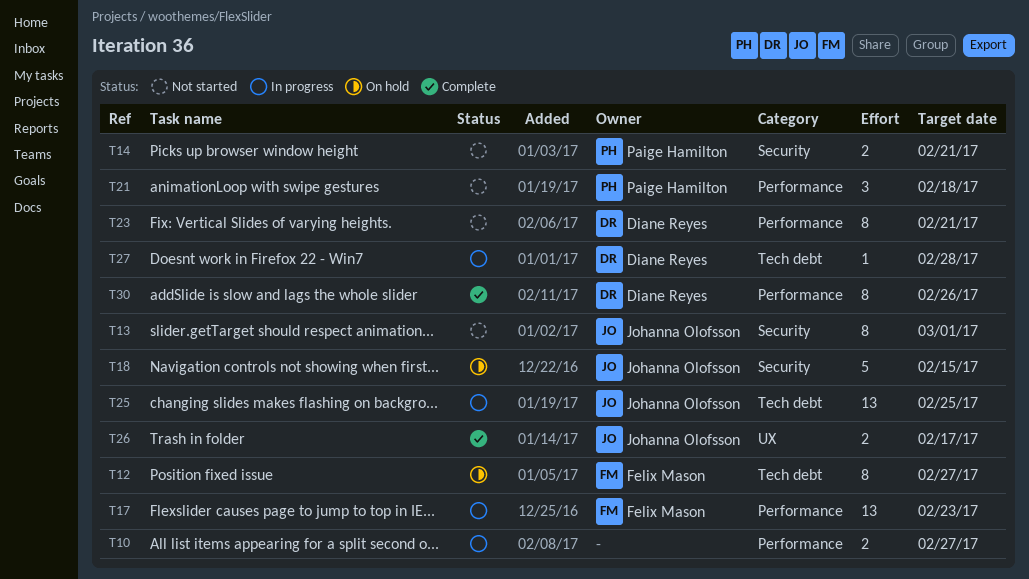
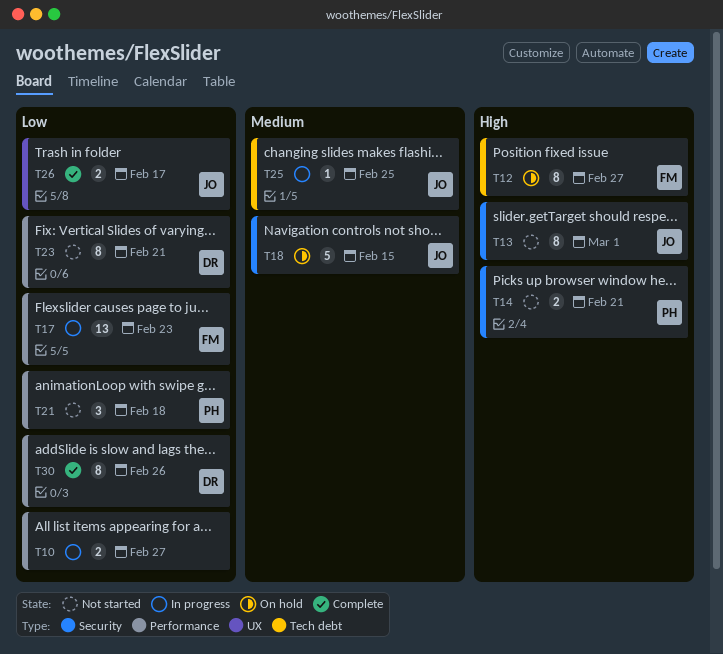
T25, estimate: 13 -> 1
T27: present -> none

